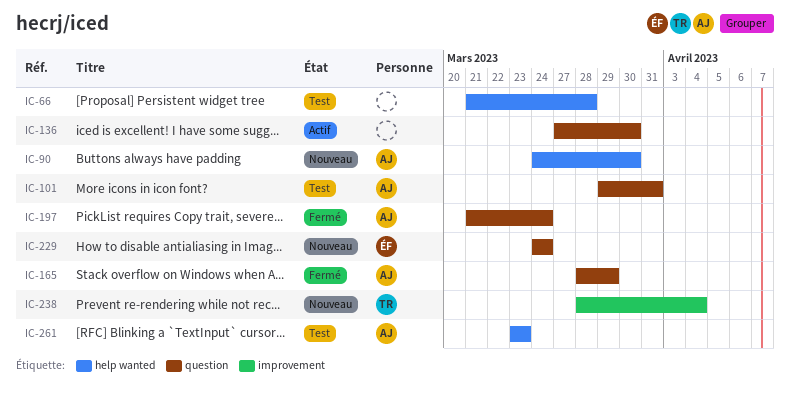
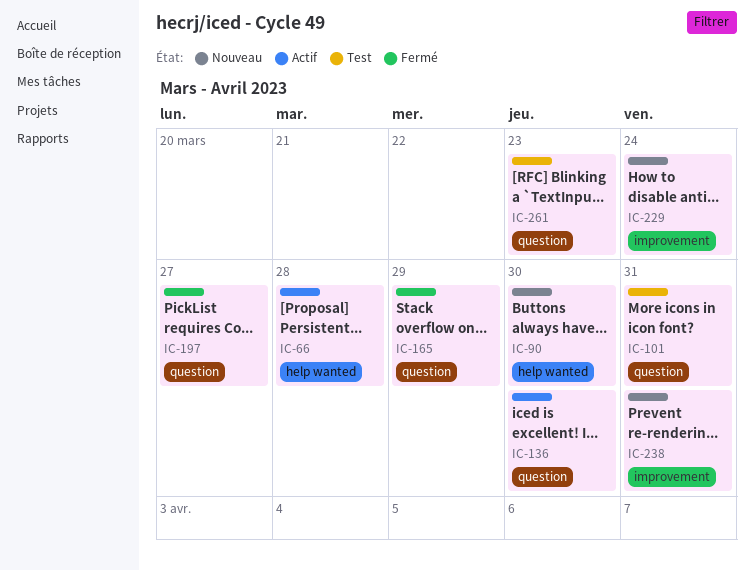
IC-66, status: Test -> Actif
IC-197, due: Mar 24 -> Mar 27
IC-229, label: question -> improvement
IC-238, due: Apr 4 -> Mar 31
IC-261, label: help wanted -> question

